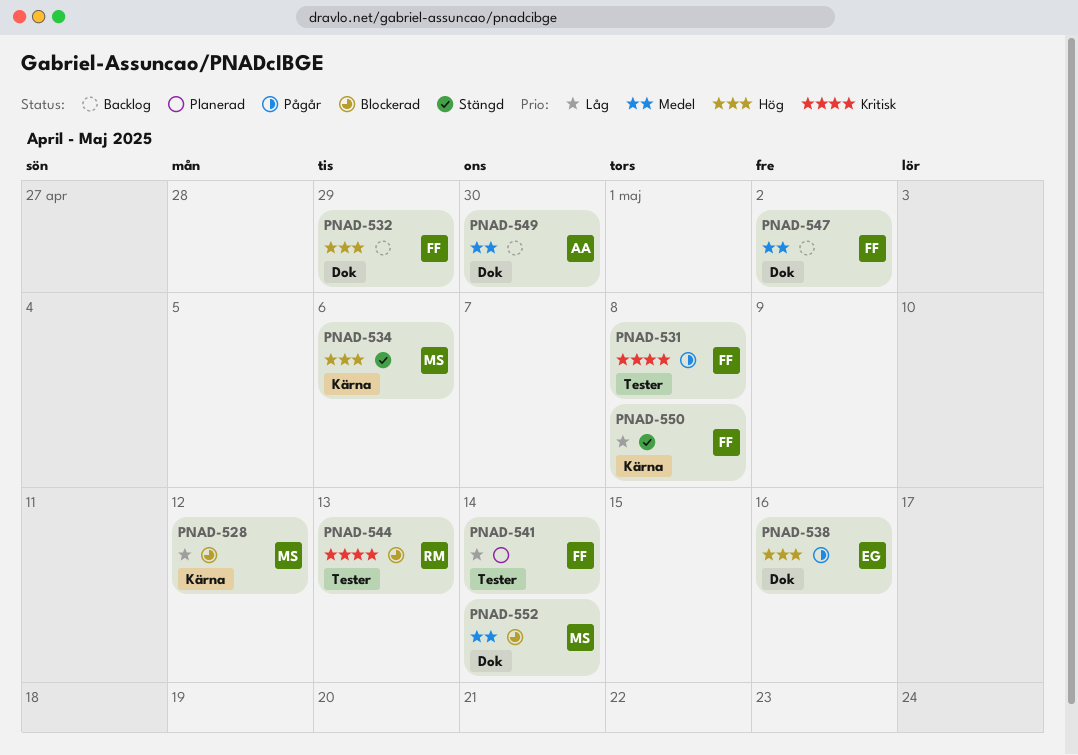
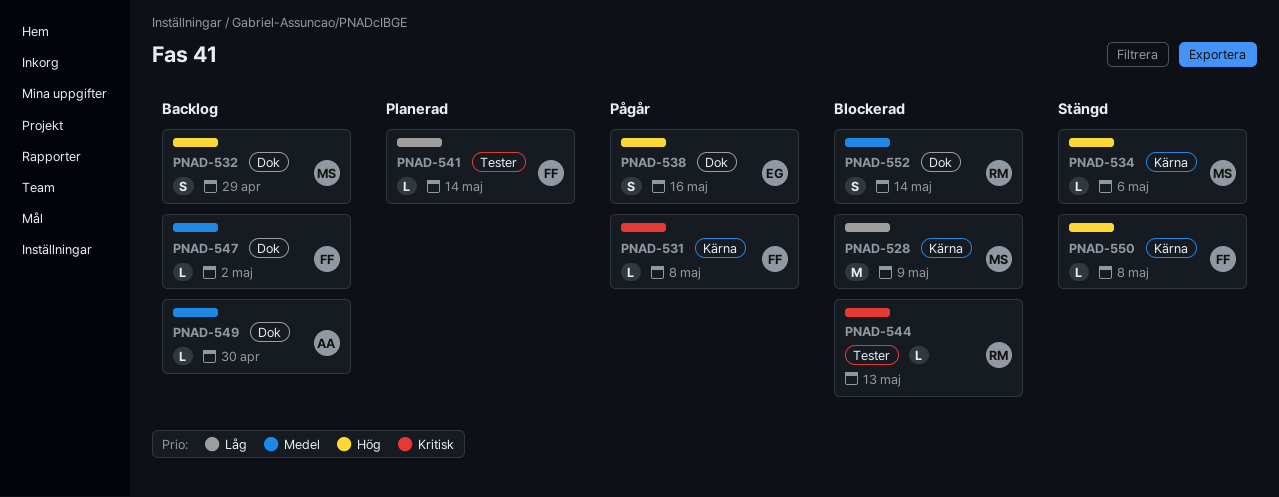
PNAD-528, due: May 12 -> May 9
PNAD-531, label: Tester -> Kärna
PNAD-532, owner: FF -> MS
PNAD-550, priority: Låg -> Hög
PNAD-552, owner: MS -> RM

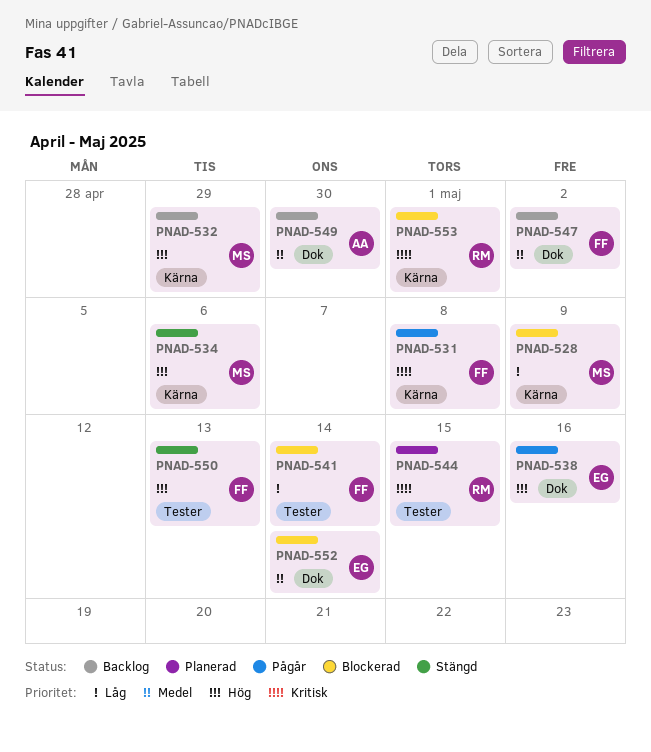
PNAD-532, label: Dok -> Kärna
PNAD-541, status: Planerad -> Blockerad
PNAD-544, status: Blockerad -> Planerad
PNAD-544, due: May 13 -> May 15
PNAD-550, label: Kärna -> Tester
PNAD-550, due: May 8 -> May 13
PNAD-552, owner: RM -> EG
PNAD-553: none -> present

